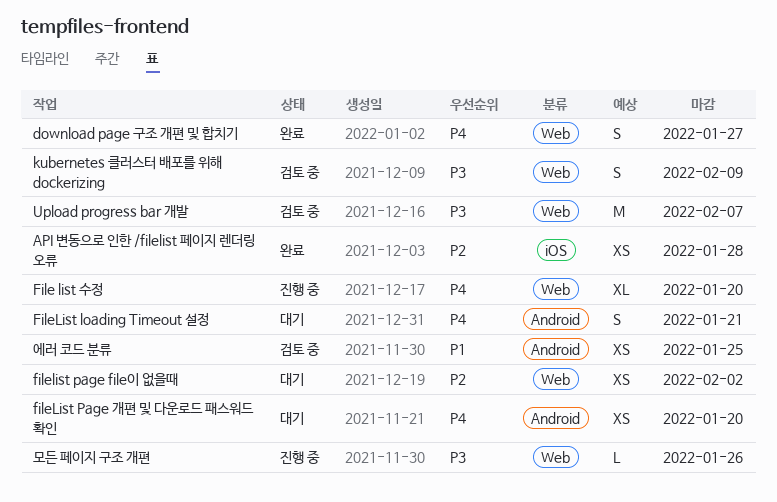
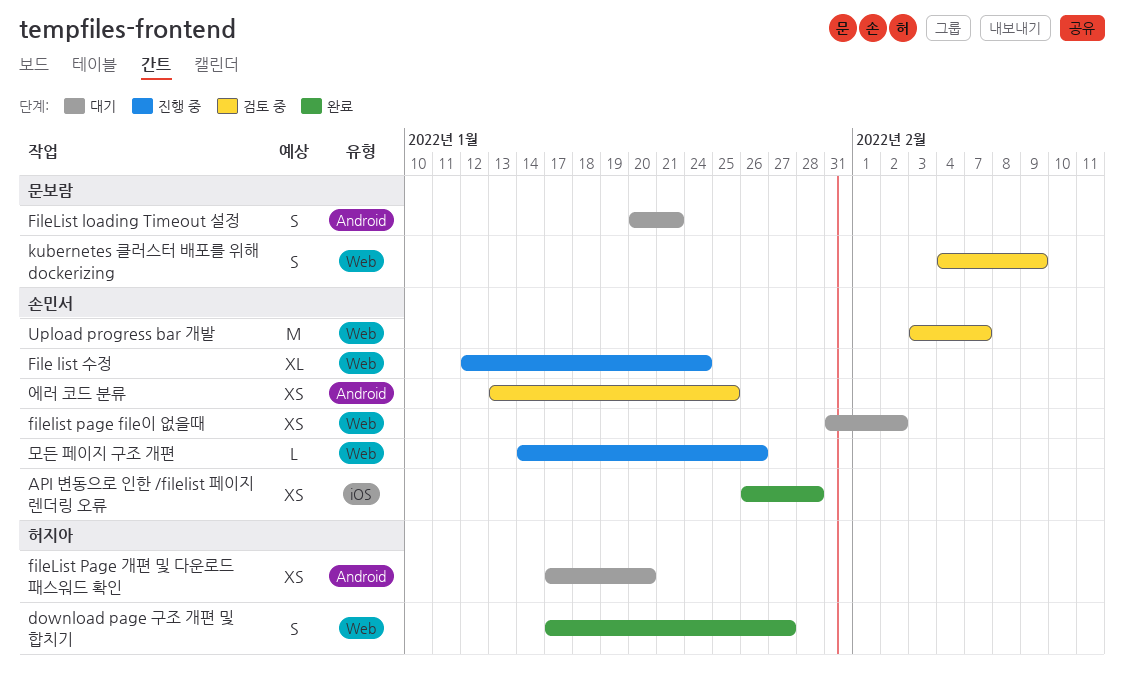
File list 수정, due: Jan 20 -> Jan 24

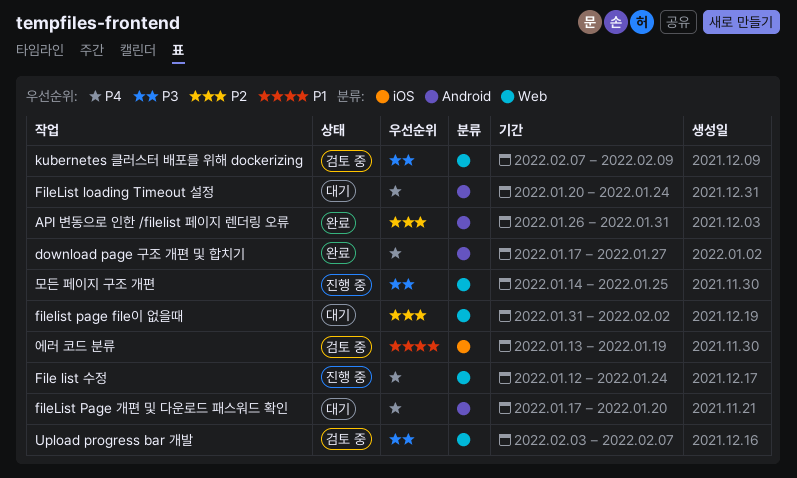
API 변동으로 인한 /filelist 페이지 렌더링 오류, label: iOS -> Android
API 변동으로 인한 /filelist 페이지 렌더링 오류, due: Jan 28 -> Jan 31
download page 구조 개편 및 합치기, label: Web -> Android
FileList loading Timeout 설정, due: Jan 21 -> Jan 24
kubernetes 클러스터 배포를 위해 dockerizing, start: Feb 4 -> Feb 7
모든 페이지 구조 개편, due: Jan 26 -> Jan 25
에러 코드 분류, label: Android -> iOS
에러 코드 분류, due: Jan 25 -> Jan 19

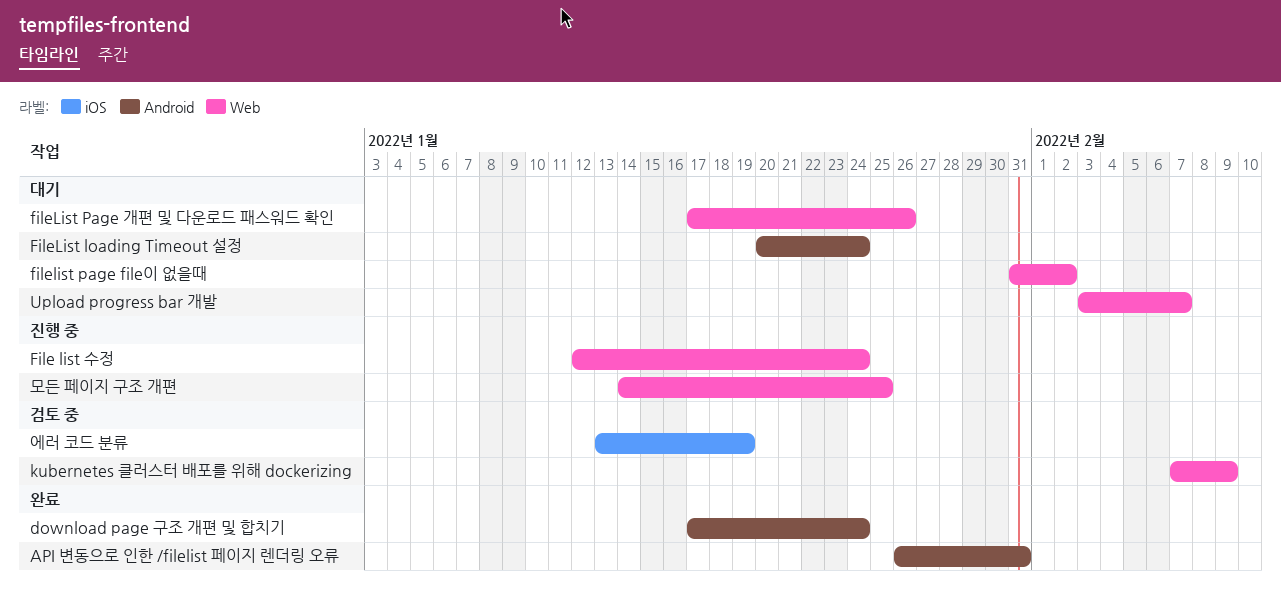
download page 구조 개편 및 합치기, due: Jan 27 -> Jan 24
fileList Page 개편 및 다운로드 패스워드 확인, label: Android -> Web
fileList Page 개편 및 다운로드 패스워드 확인, due: Jan 20 -> Jan 26
Upload progress bar 개발, status: 검토 중 -> 대기

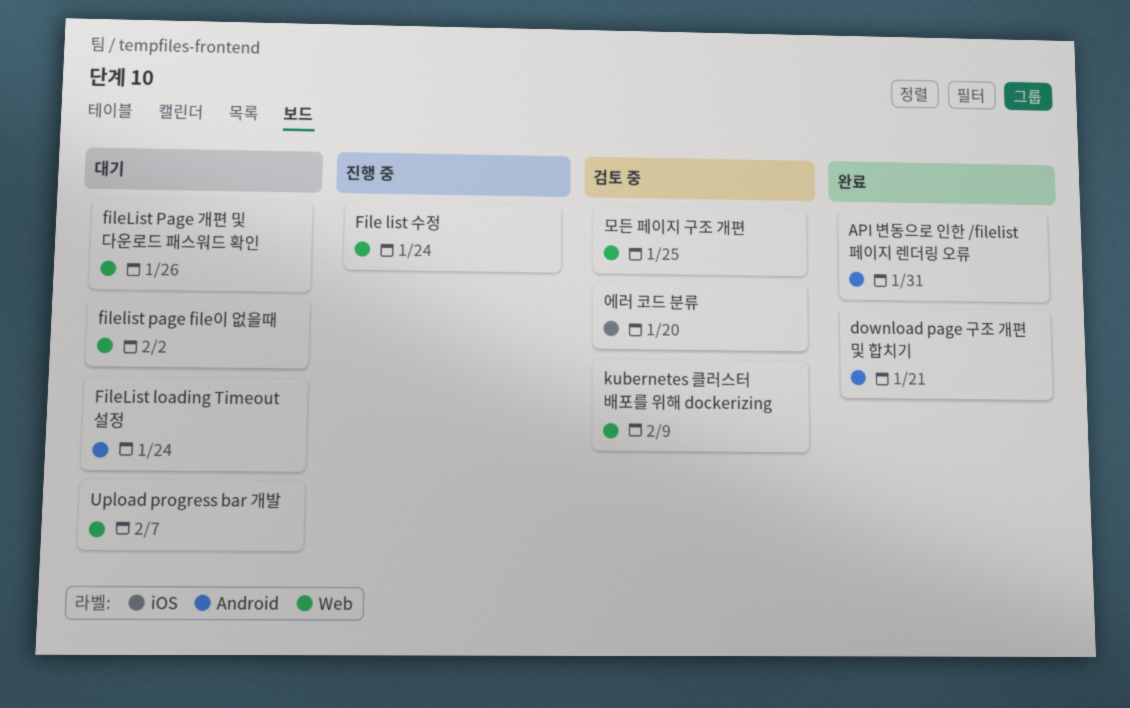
download page 구조 개편 및 합치기, due: Jan 24 -> Jan 21
모든 페이지 구조 개편, status: 진행 중 -> 검토 중
에러 코드 분류, due: Jan 19 -> Jan 20

